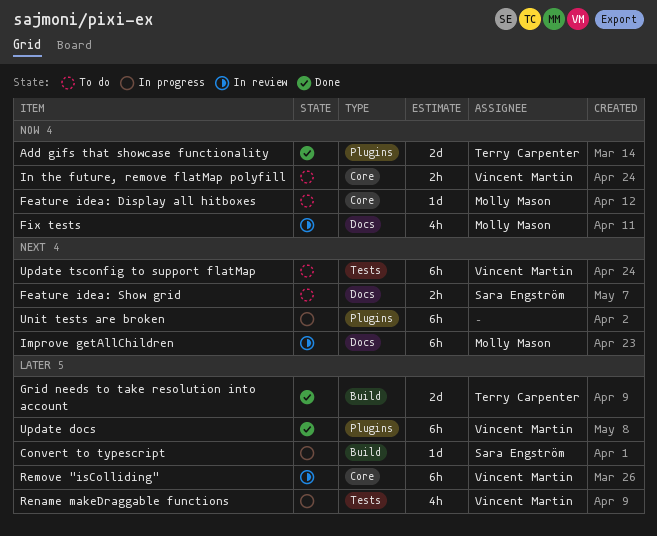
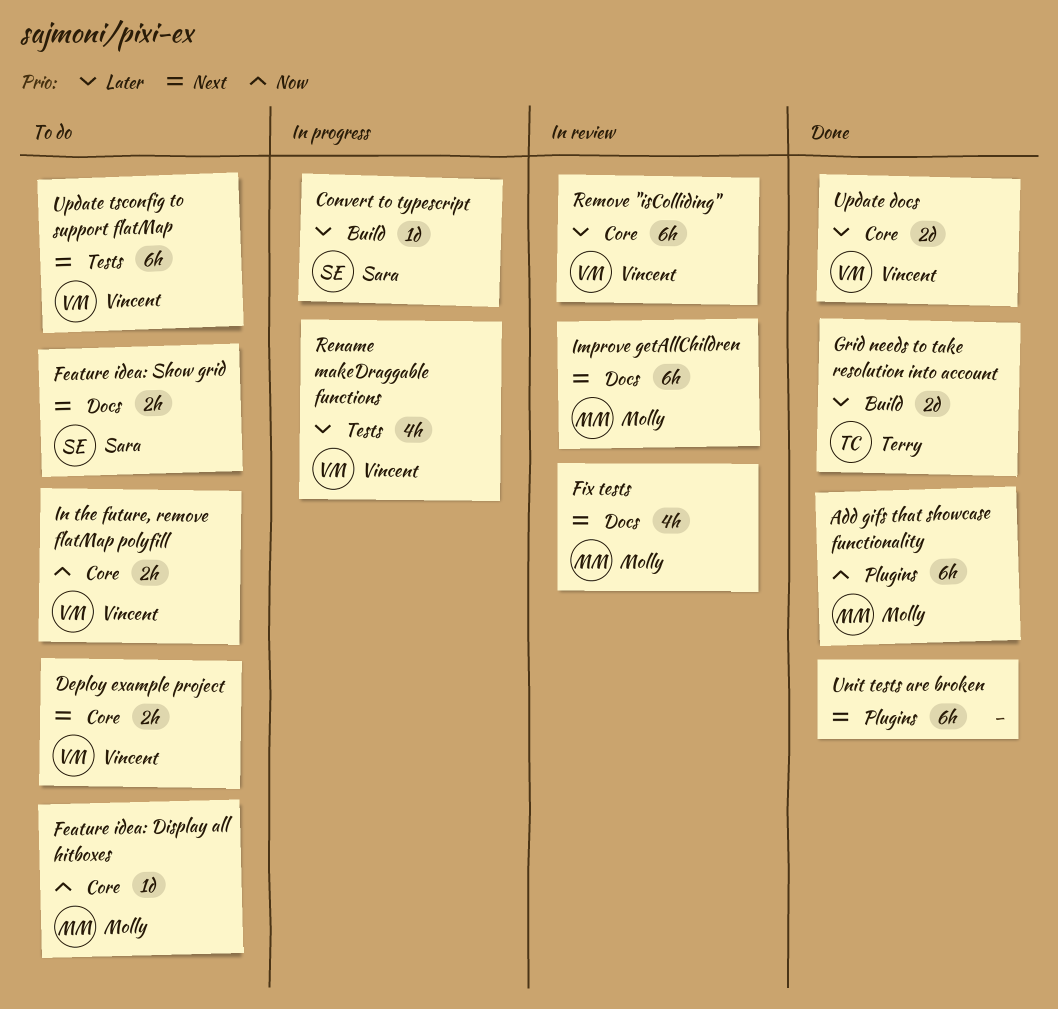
Add gifs that showcase functionality, owner: Terry Carpenter -> Molly Mason
Add gifs that showcase functionality, estimate: 2d -> 6h
Deploy example project: none -> present
Fix tests, priority: Now -> Next
Unit tests are broken, status: In progress -> Done
Update docs, label: Plugins -> Core
Update docs, estimate: 6h -> 2d

